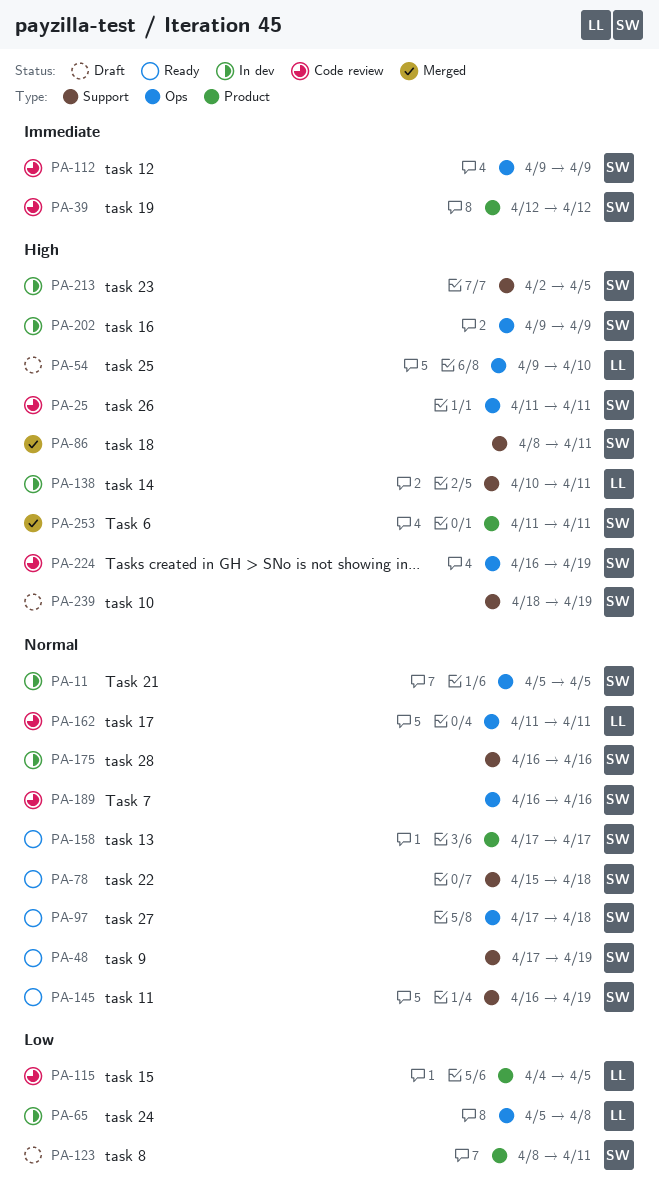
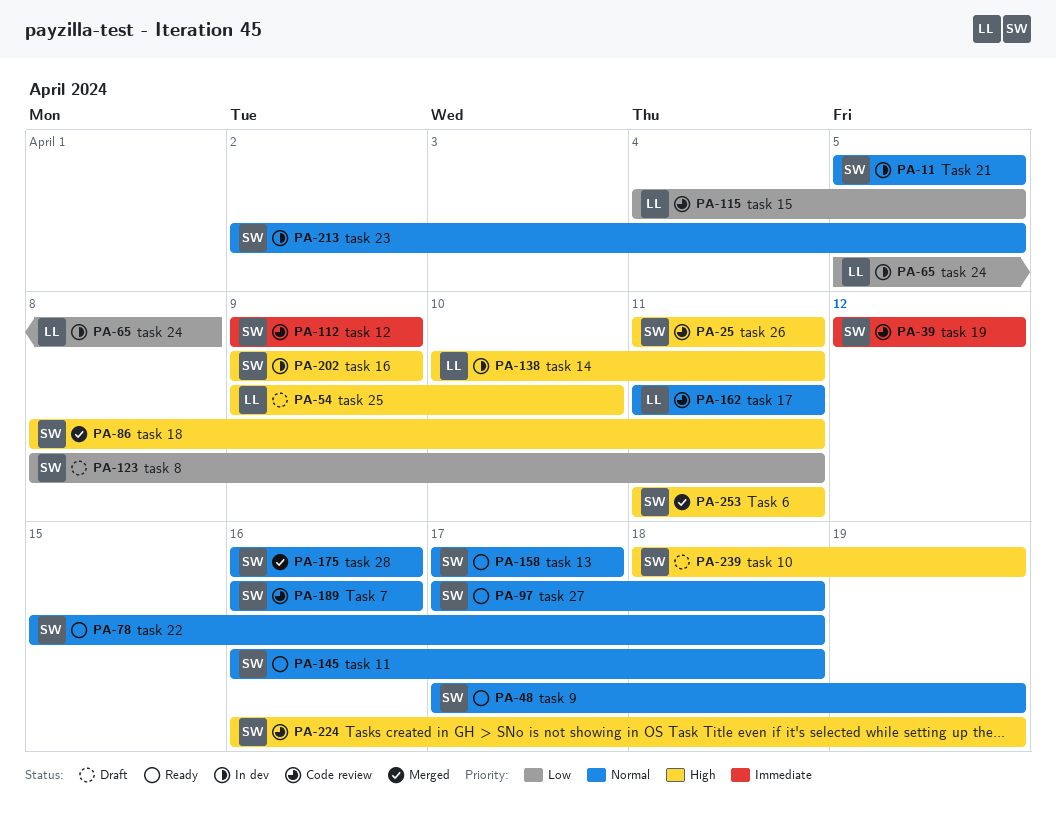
PA-145, due: Apr 19 -> Apr 18
PA-175, status: In dev -> Merged
PA-213, priority: High -> Normal

